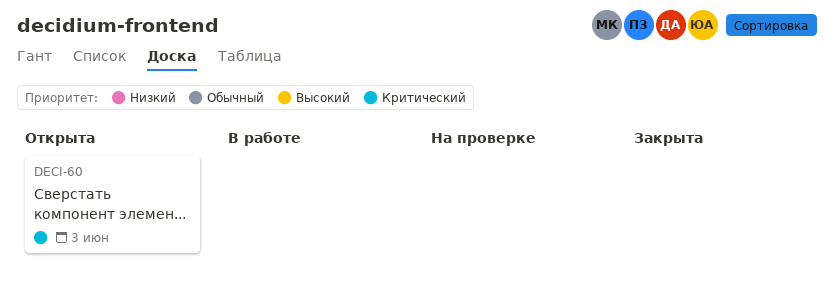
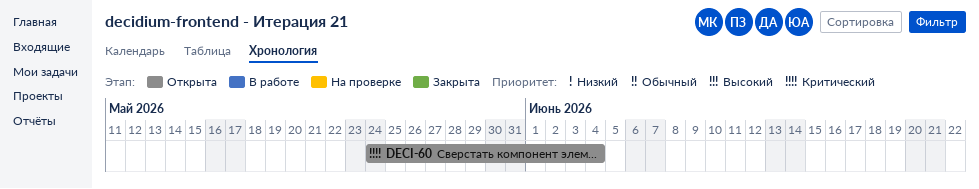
DECI-60, due: Jun 3 -> Jun 4

